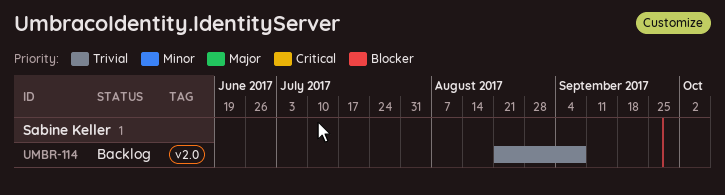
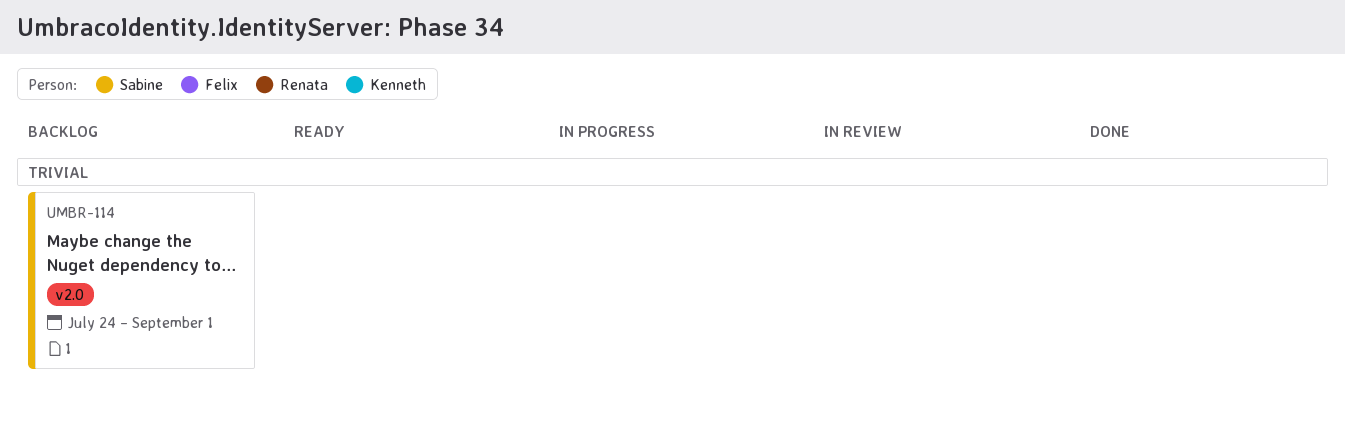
UMBR-114, start: Aug 21 -> Jul 24
UMBR-114, due: Sep 8 -> Sep 1

